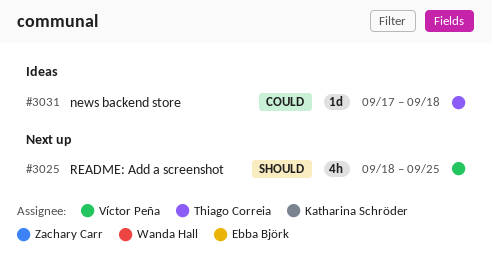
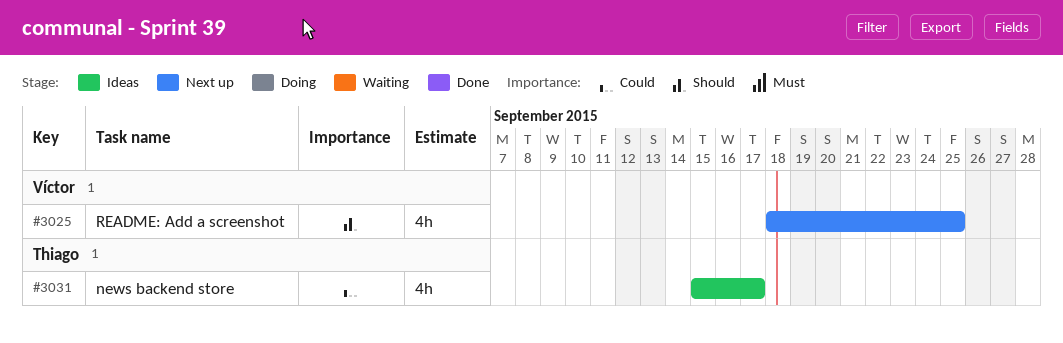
#3031, estimate: 1d -> 4h
#3031, start: Sep 17 -> Sep 15
#3031, due: Sep 18 -> Sep 17

